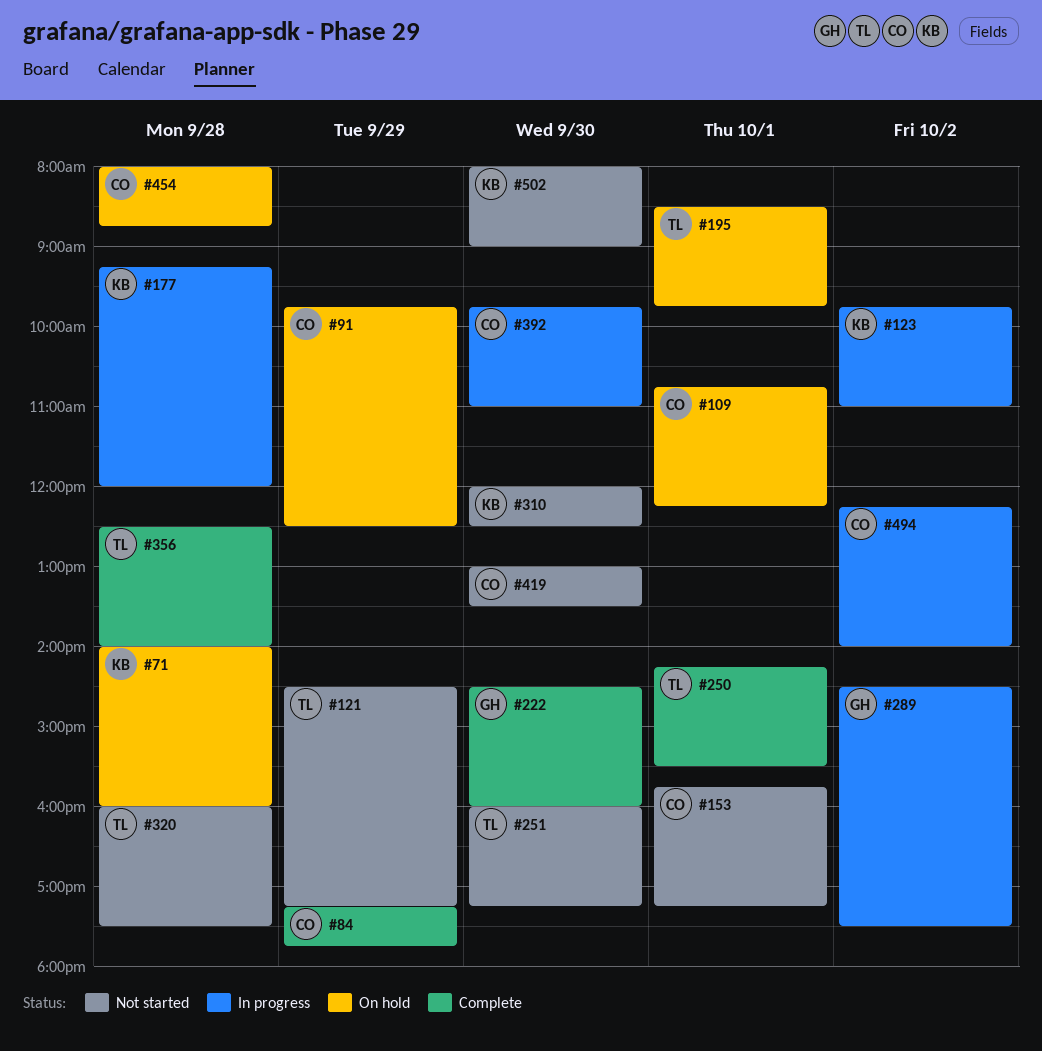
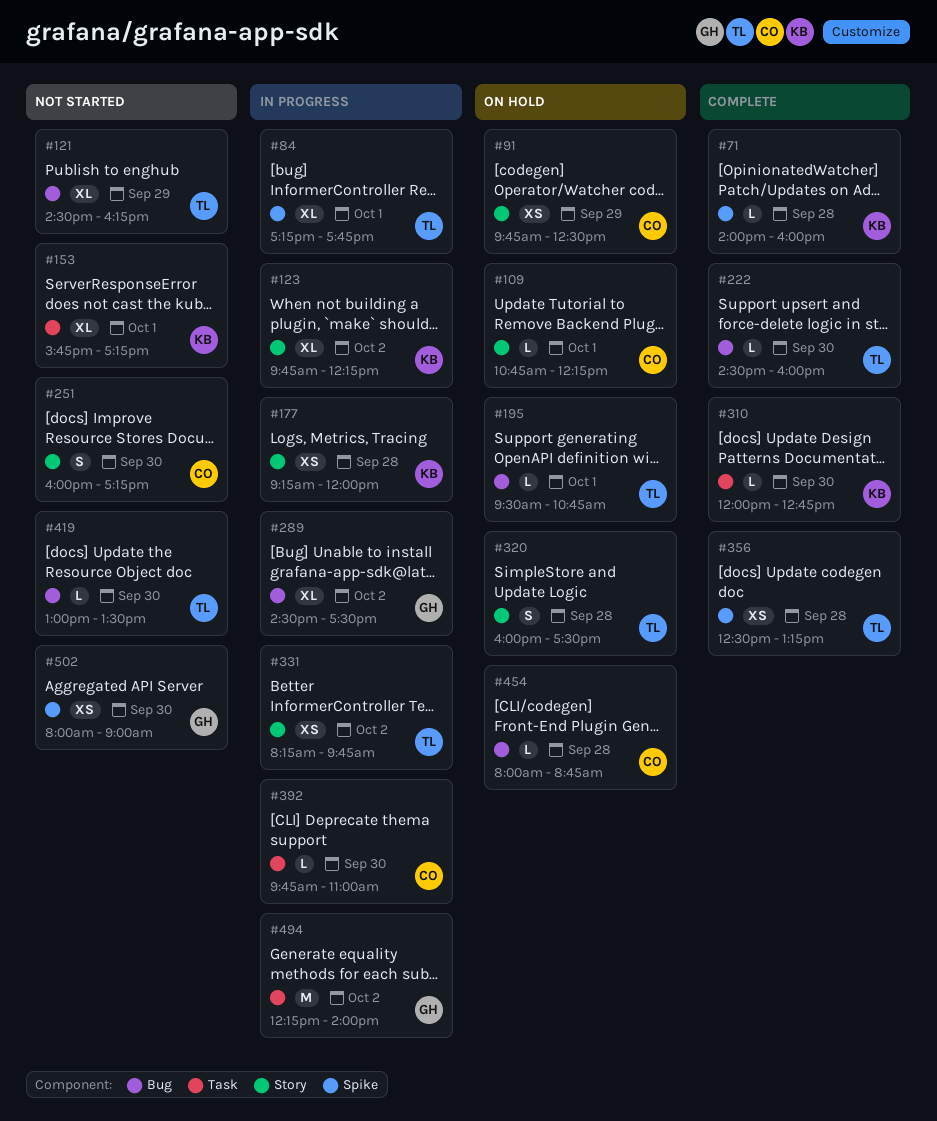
#71, status: On hold -> Complete
#84, status: Complete -> In progress
#84, owner: CO -> TL
#84, day: Sep 29 -> Oct 1
#121, ends: 17:15 -> 16:15
#123, ends: 11:00 -> 12:15
#153, owner: CO -> KB
#195, begins: 08:30 -> 09:30
#195, ends: 09:45 -> 10:45
#222, owner: GH -> TL
#250: present -> none
#251, owner: TL -> CO
#310, status: Not started -> Complete
#310, ends: 12:30 -> 12:45
#320, status: Not started -> On hold
#331: none -> present
#356, ends: 14:00 -> 13:15
#419, owner: CO -> TL
#494, owner: CO -> GH
#502, owner: KB -> GH

